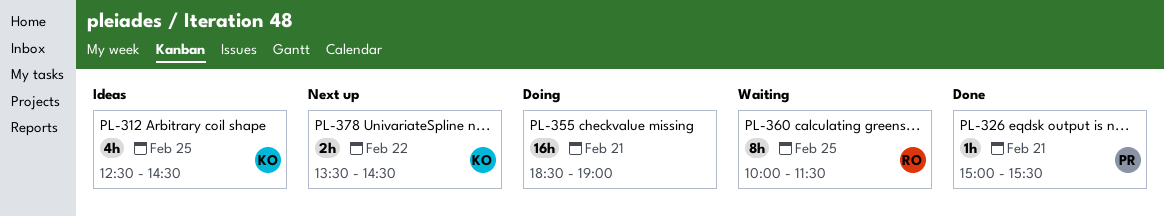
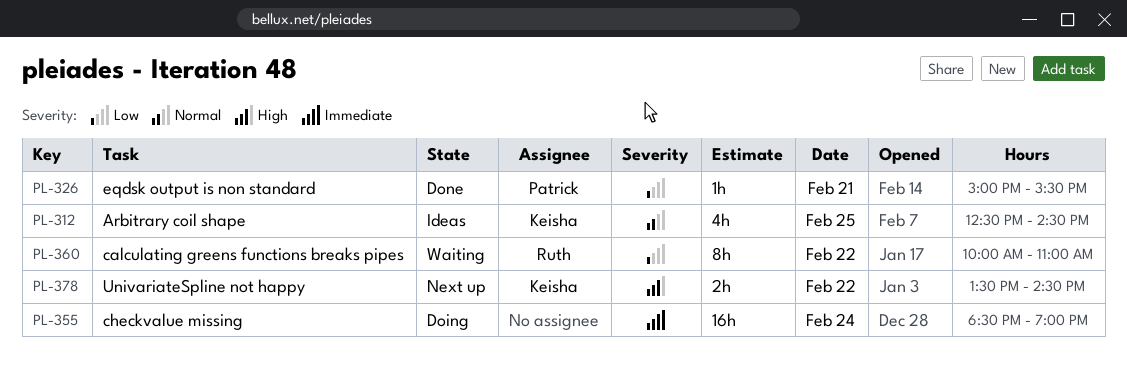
PL-355, day: Feb 21 -> Feb 24
PL-360, day: Feb 25 -> Feb 22
PL-360, ends: 11:30 -> 11:00

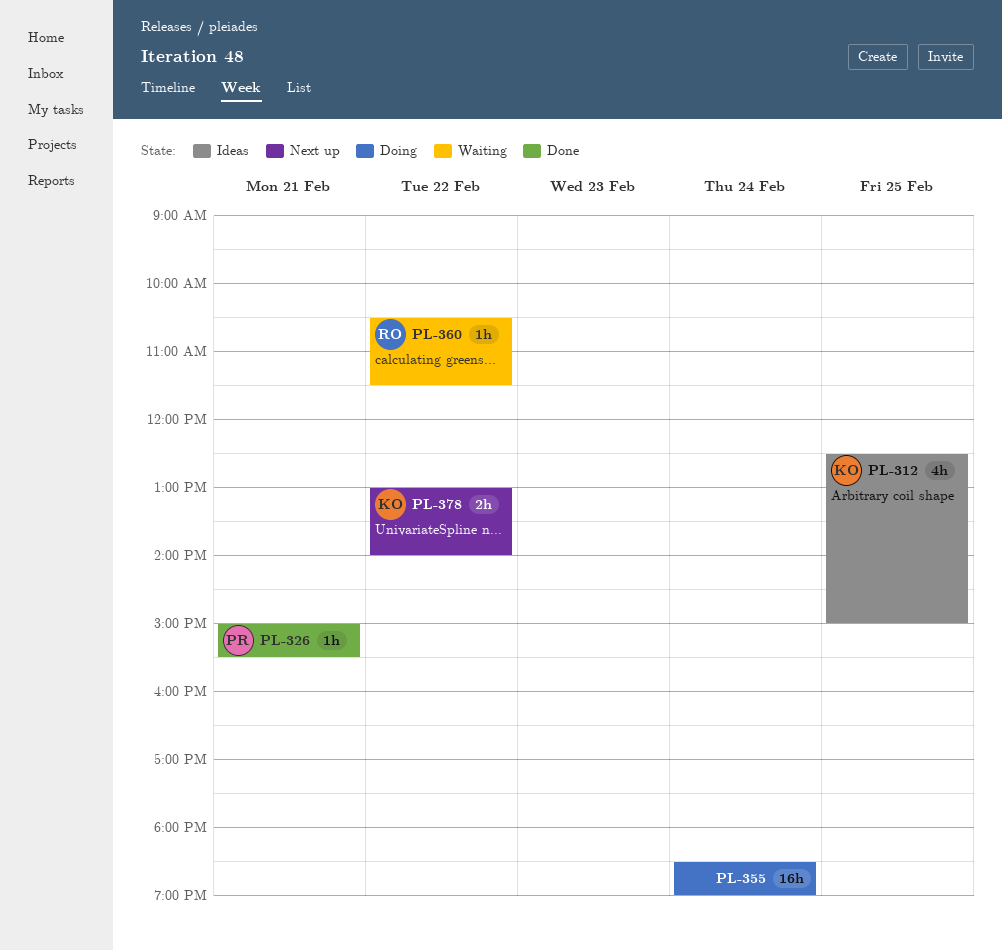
PL-312, ends: 14:30 -> 15:00
PL-360, estimate: 8h -> 1h
PL-360, begins: 10:00 -> 10:30
PL-360, ends: 11:00 -> 11:30
PL-378, begins: 13:30 -> 13:00
PL-378, ends: 14:30 -> 14:00

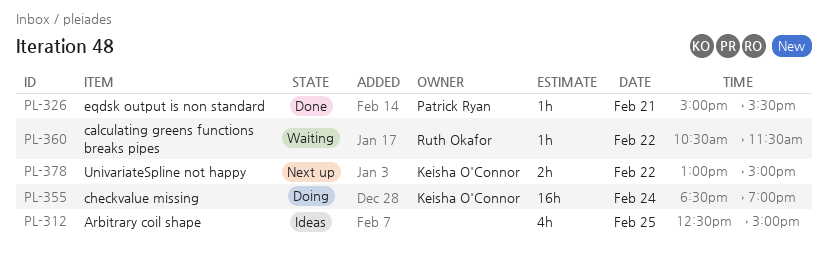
PL-312, owner: Keisha O'Connor -> none
PL-355, owner: none -> Keisha O'Connor
PL-378, ends: 14:00 -> 15:00

